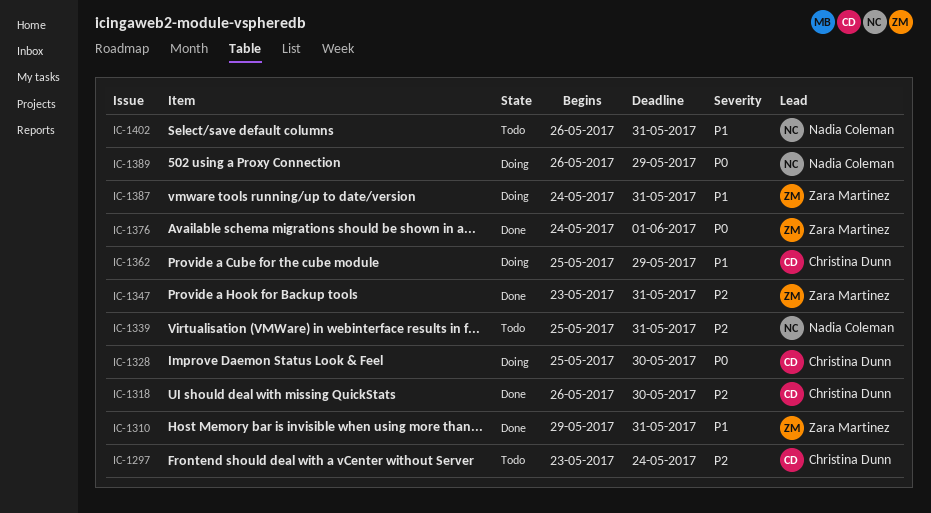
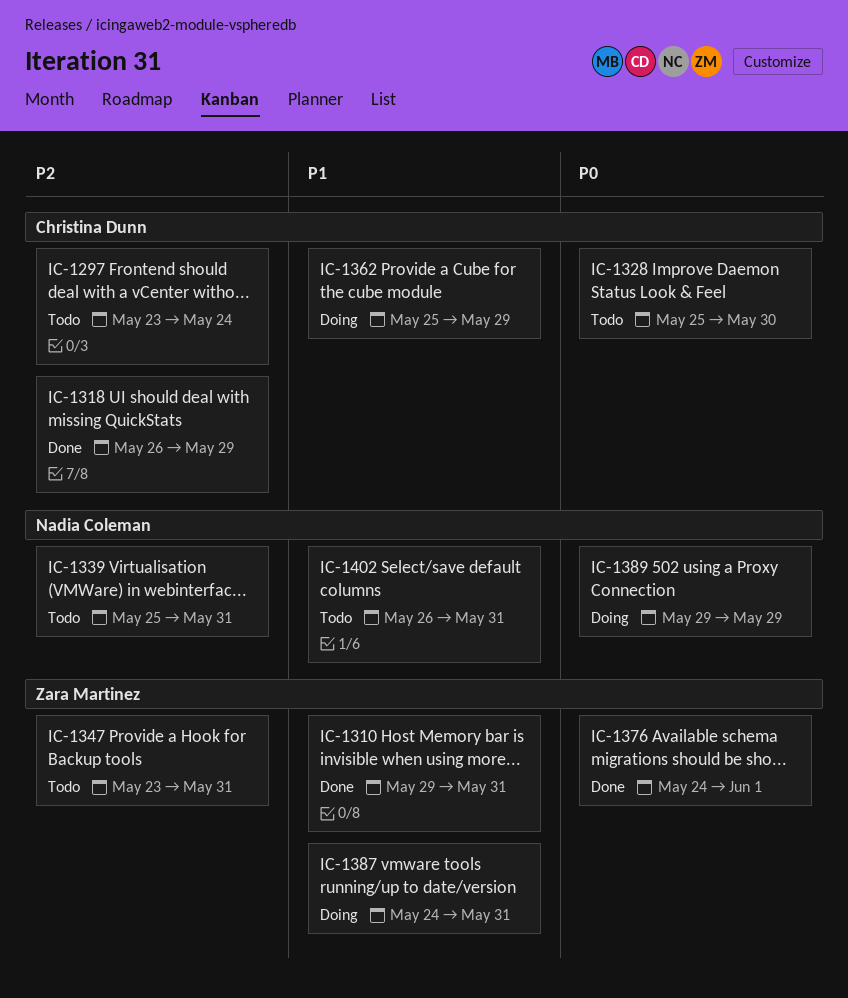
IC-1318, due: May 30 -> May 29
IC-1328, status: Doing -> Todo
IC-1347, status: Done -> Todo
IC-1389, start: May 26 -> May 29

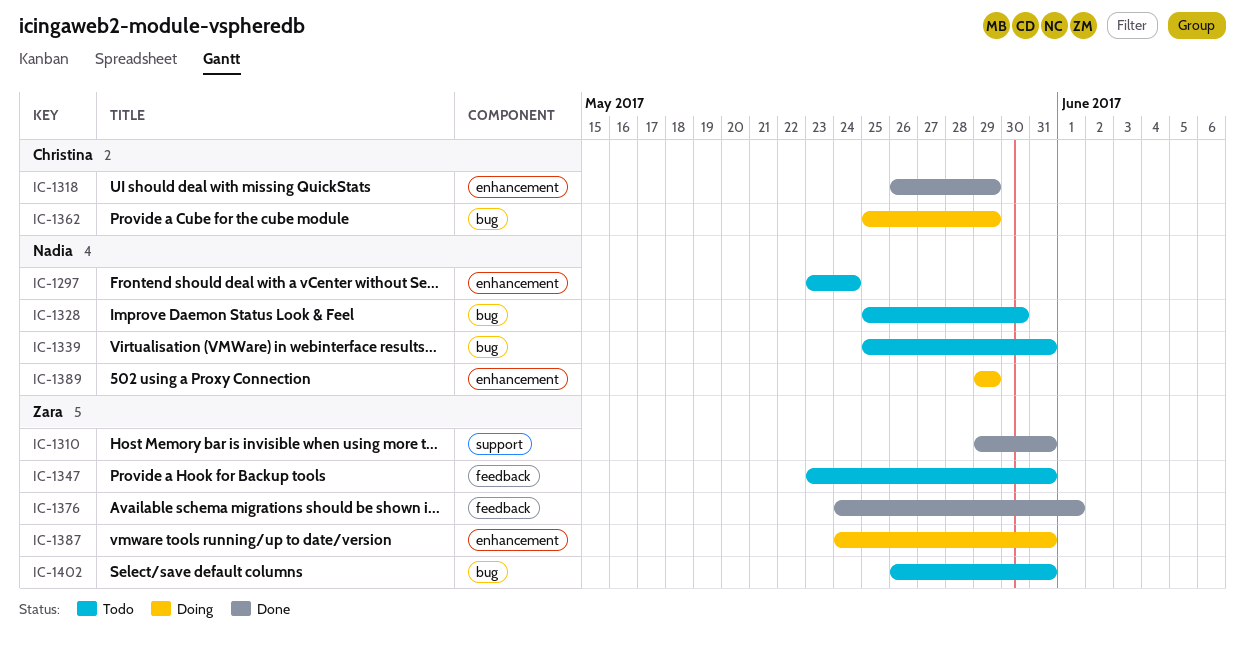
IC-1297, owner: Christina Dunn -> Nadia Coleman
IC-1328, owner: Christina Dunn -> Nadia Coleman
IC-1402, owner: Nadia Coleman -> Zara Martinez

